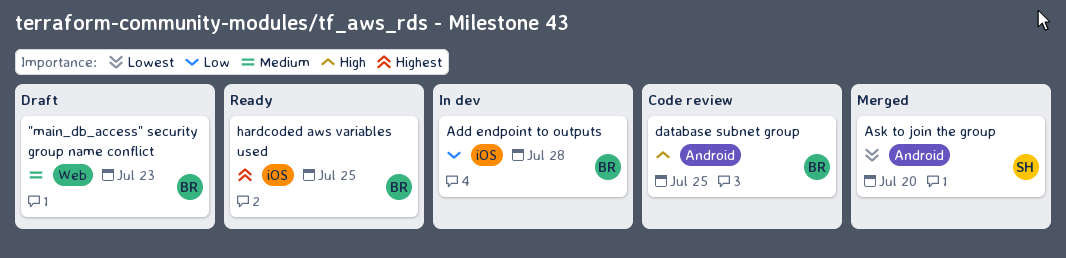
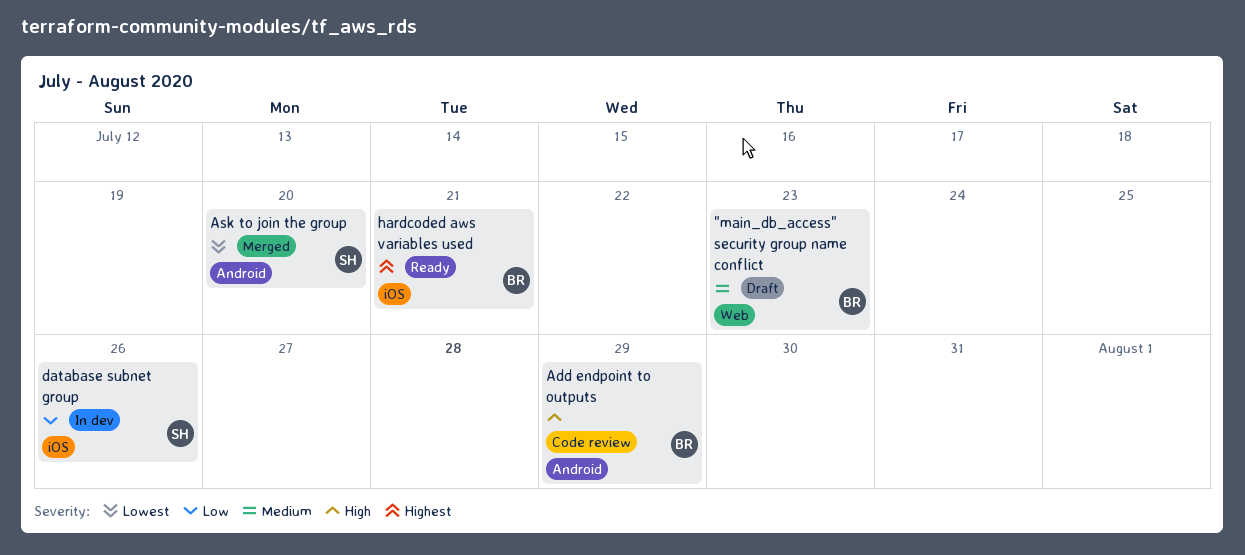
Add endpoint to outputs, status: In dev -> Code review
Add endpoint to outputs, priority: Low -> High
Add endpoint to outputs, label: iOS -> Android
Add endpoint to outputs, due: Jul 28 -> Jul 29
database subnet group, status: Code review -> In dev
database subnet group, owner: BR -> SH
database subnet group, priority: High -> Low
database subnet group, label: Android -> iOS
database subnet group, due: Jul 25 -> Jul 26
hardcoded aws variables used, due: Jul 25 -> Jul 21

